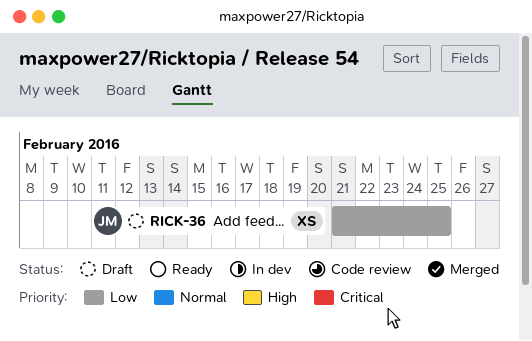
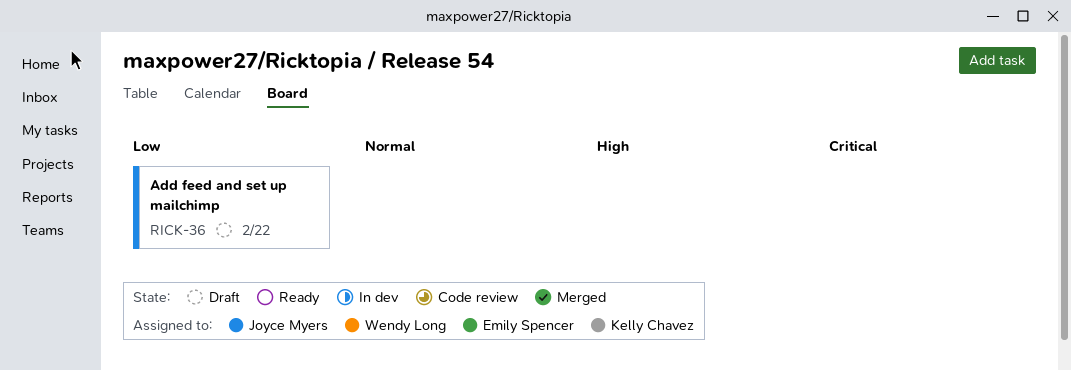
RICK-36, due: Feb 25 -> Feb 22

